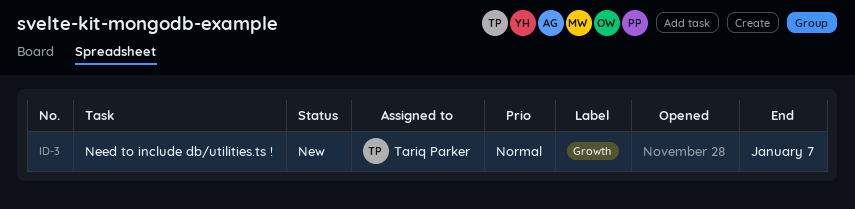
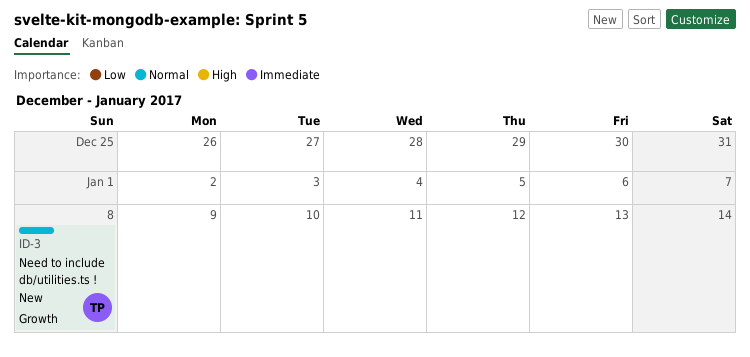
ID-3, due: Jan 7 -> Jan 8

